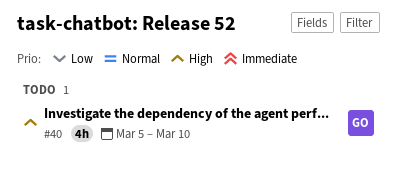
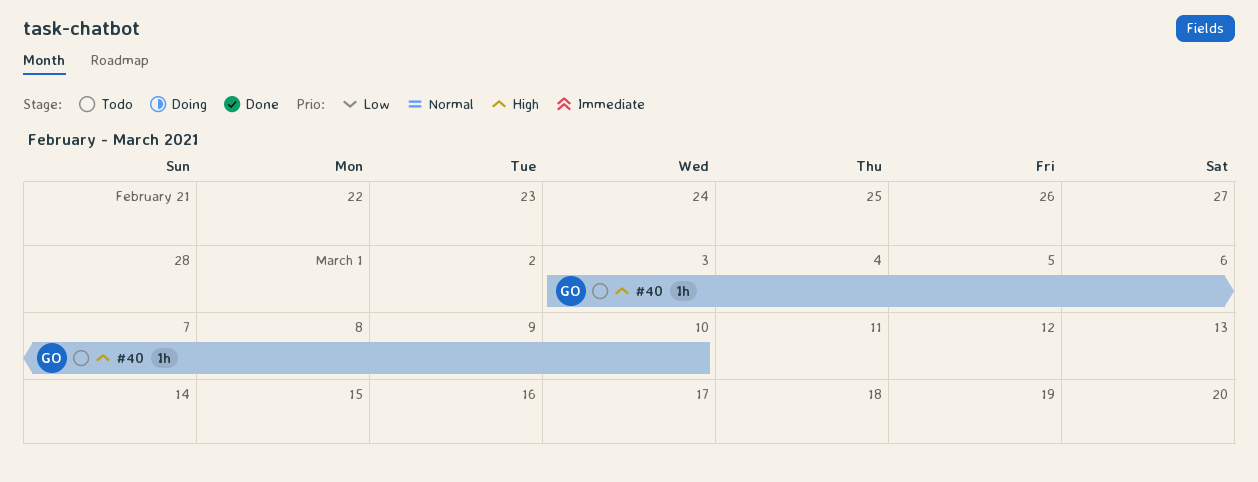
#40, estimate: 4h -> 1h
#40, start: Mar 5 -> Mar 3

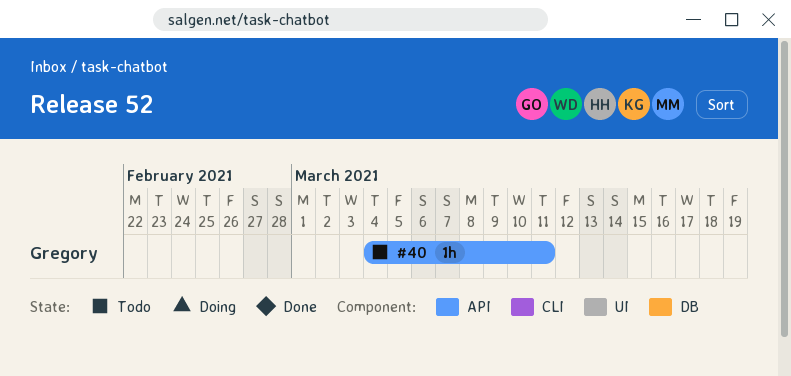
#40, start: Mar 3 -> Mar 4
#40, due: Mar 10 -> Mar 11

